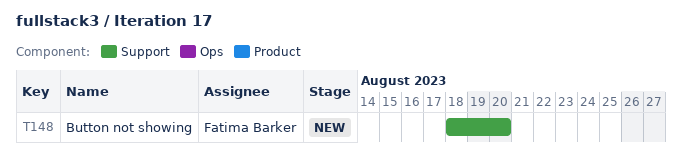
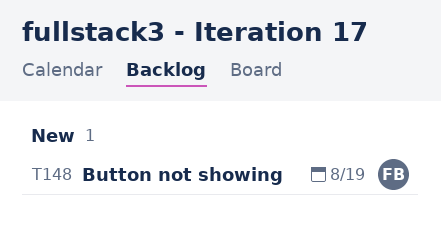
T148, due: Aug 20 -> Aug 19

